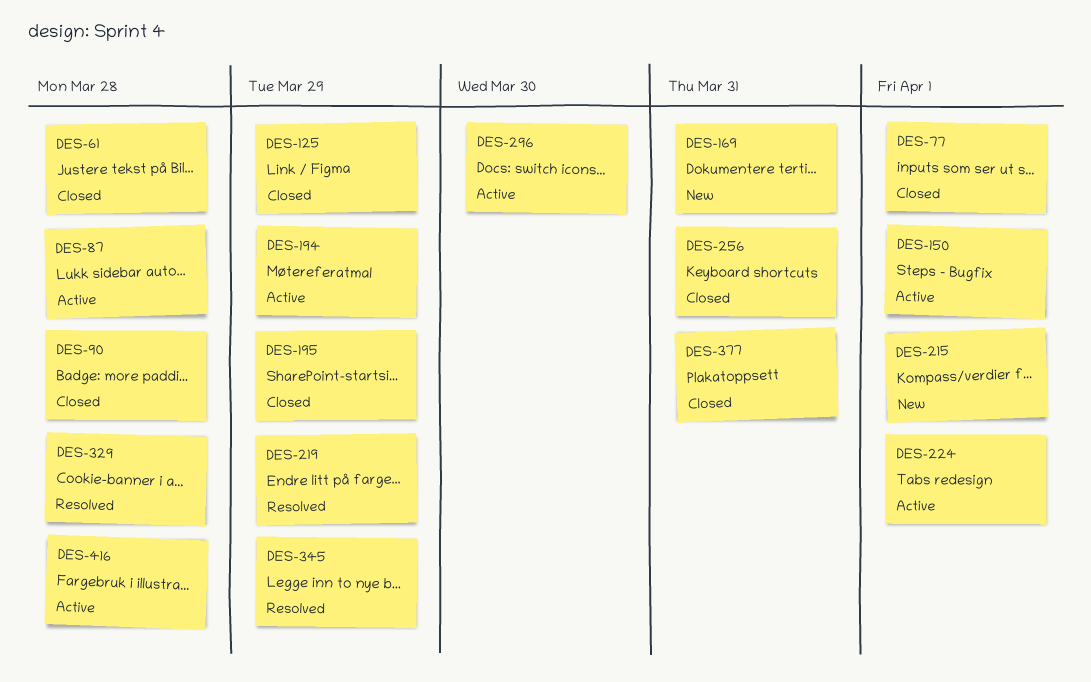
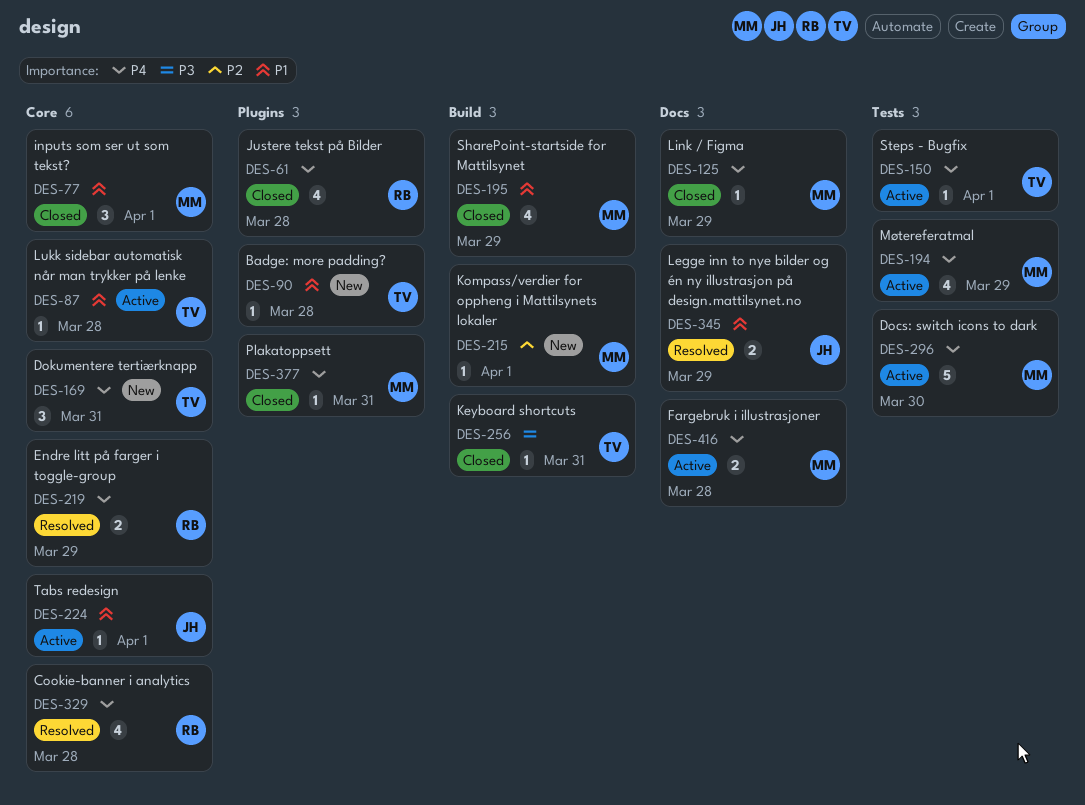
DES-90, status: Closed -> New

